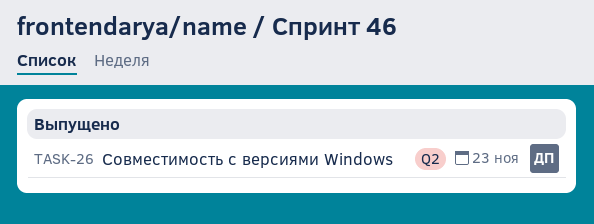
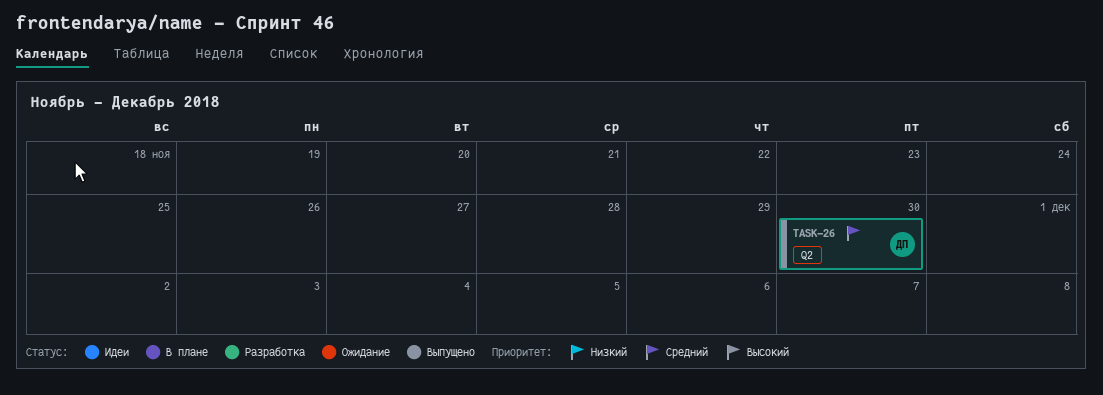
TASK-26, due: Nov 23 -> Nov 30

